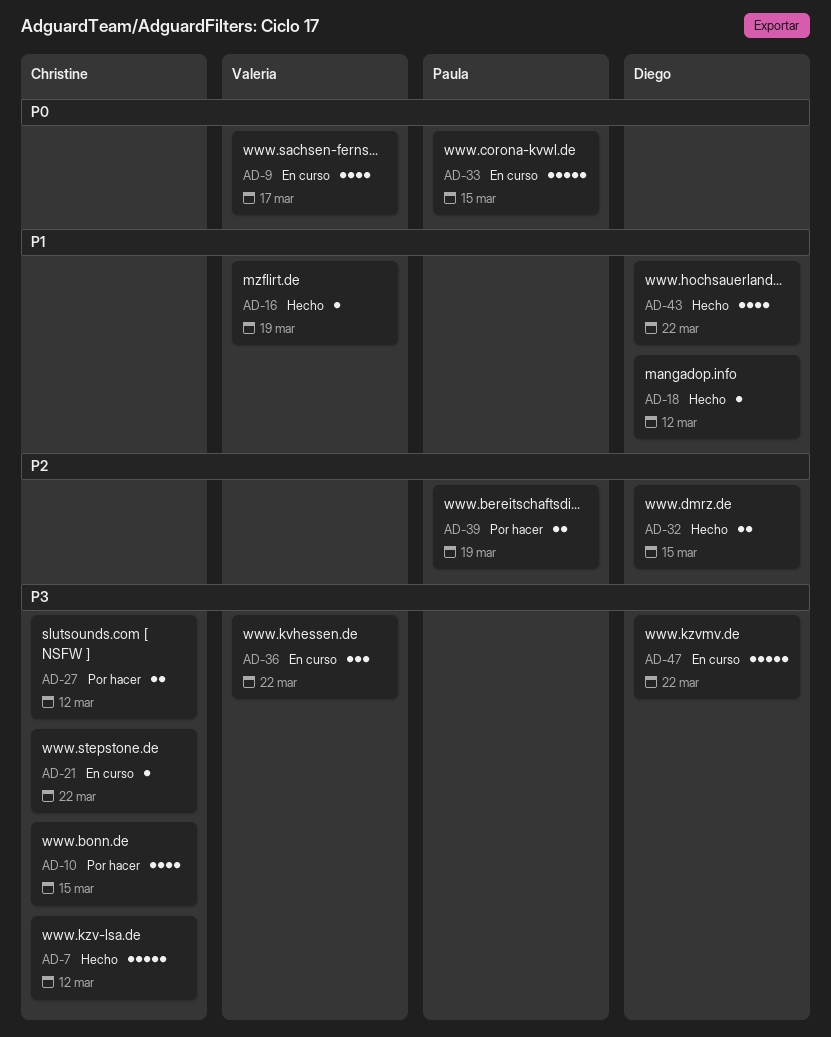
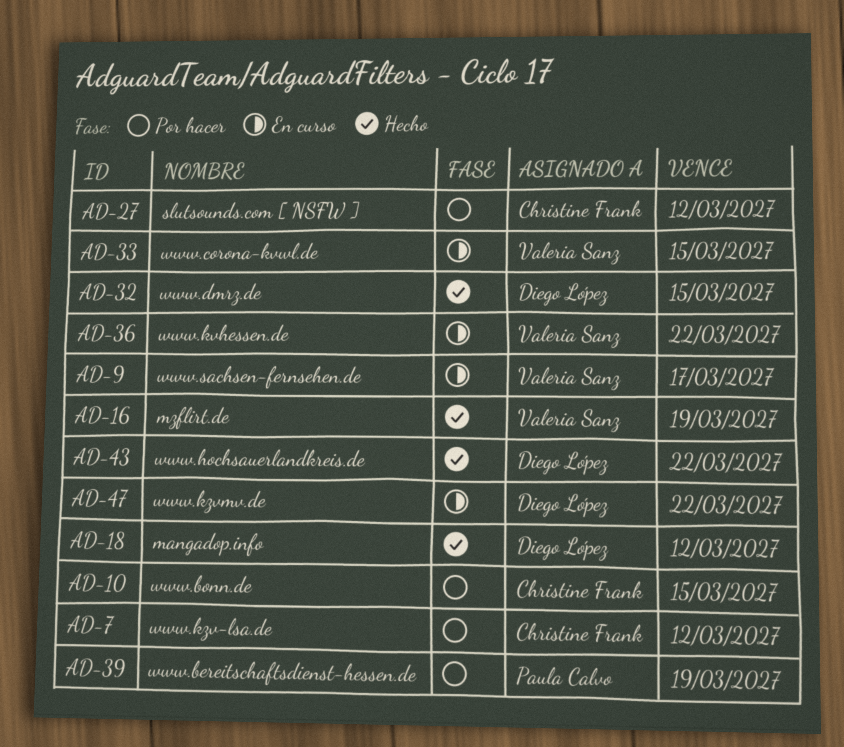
AD-7, status: Hecho -> Por hacer
AD-21: present -> none
AD-33, owner: Paula Calvo -> Valeria Sanz

